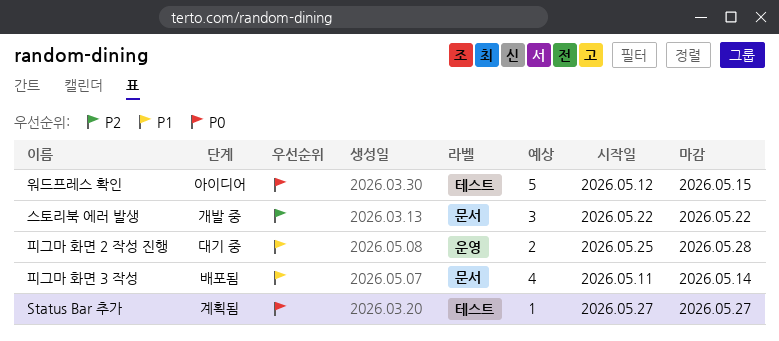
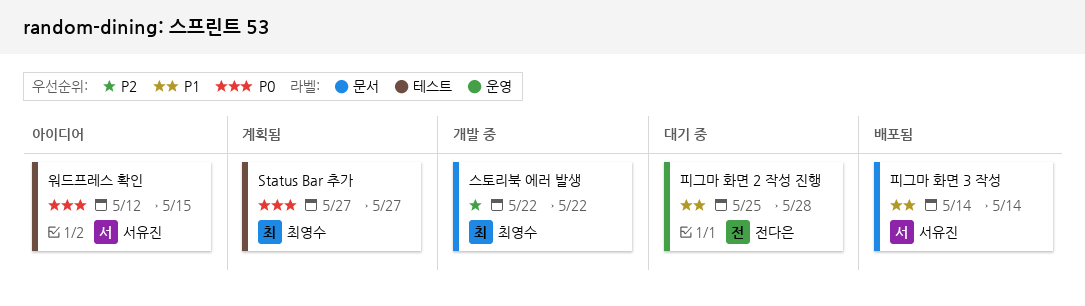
피그마 화면 3 작성, start: May 11 -> May 14

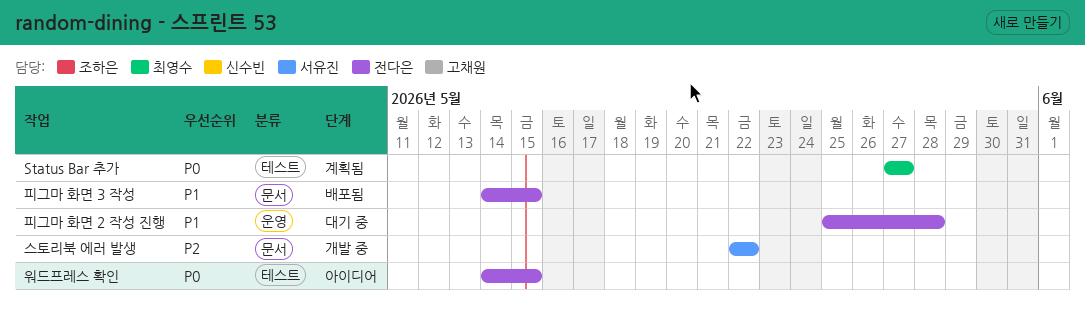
스토리북 에러 발생, owner: 최영수 -> 서유진
워드프레스 확인, owner: 서유진 -> 전다은
워드프레스 확인, start: May 12 -> May 14
피그마 화면 3 작성, owner: 서유진 -> 전다은
피그마 화면 3 작성, due: May 14 -> May 15

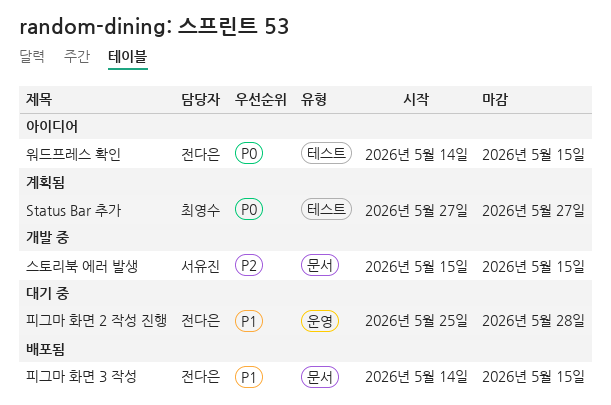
스토리북 에러 발생, start: May 22 -> May 15
스토리북 에러 발생, due: May 22 -> May 15

